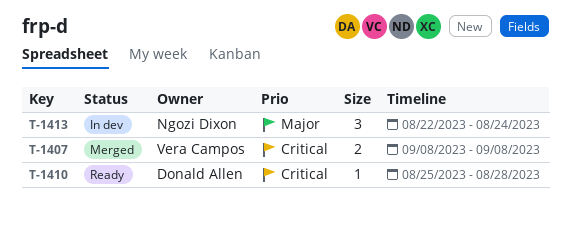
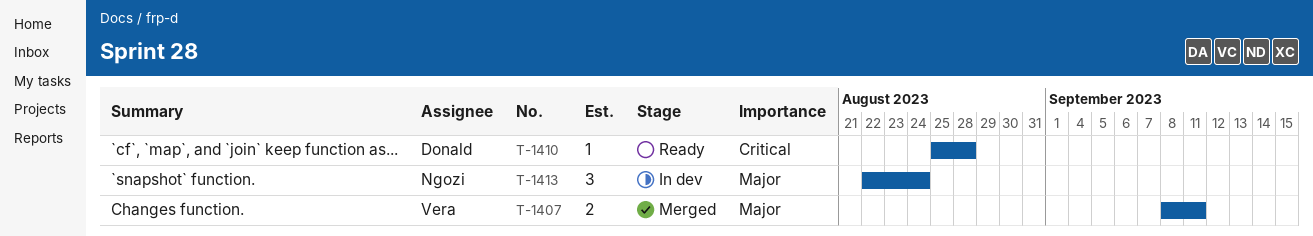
T-1407, priority: Critical -> Major
T-1407, due: Sep 8 -> Sep 11

